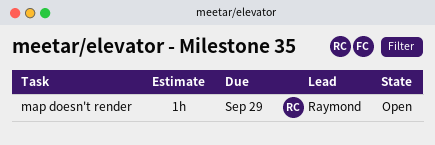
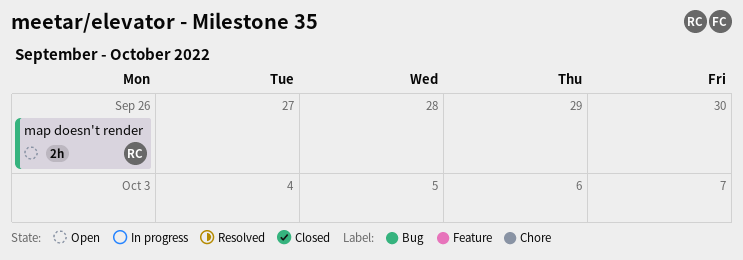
map doesn't render, estimate: 1h -> 2h
map doesn't render, due: Sep 29 -> Sep 26

